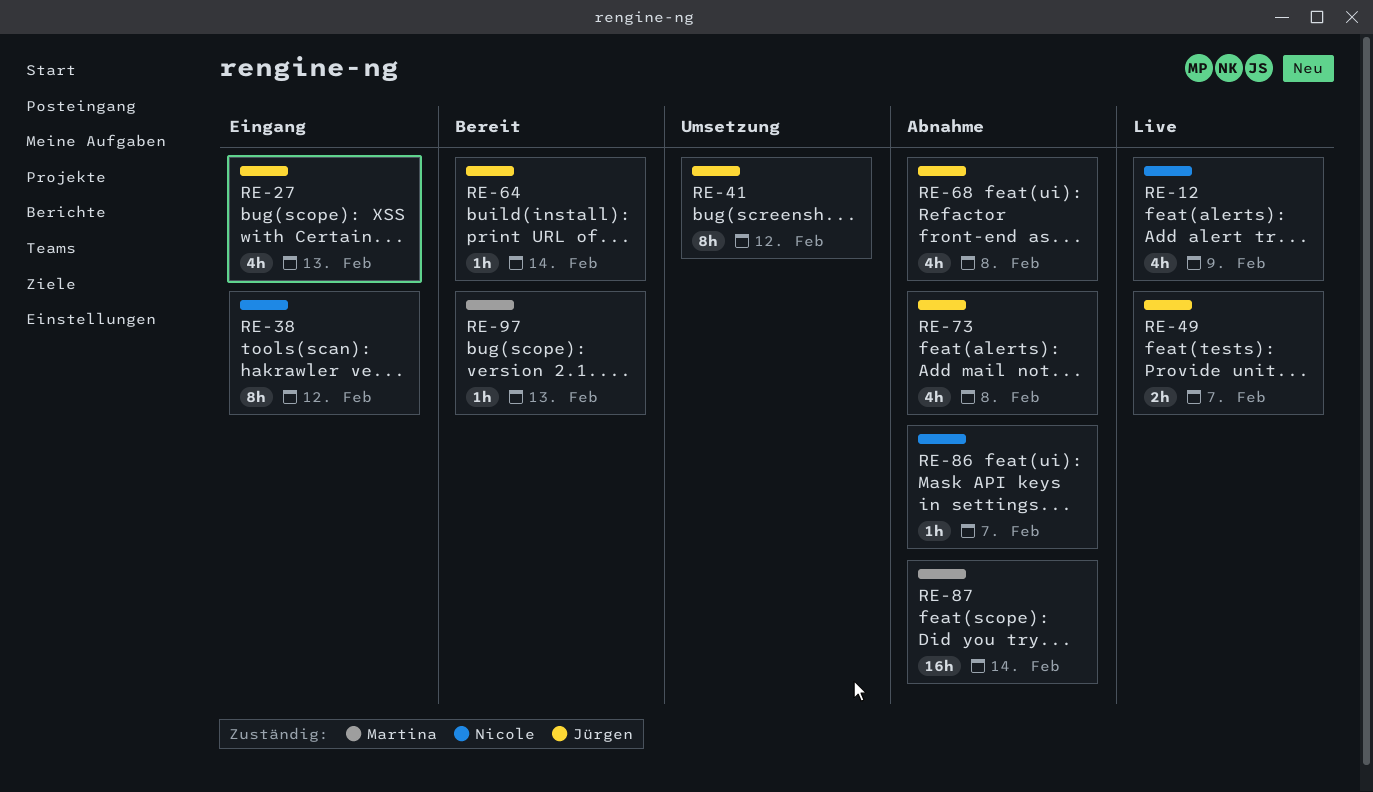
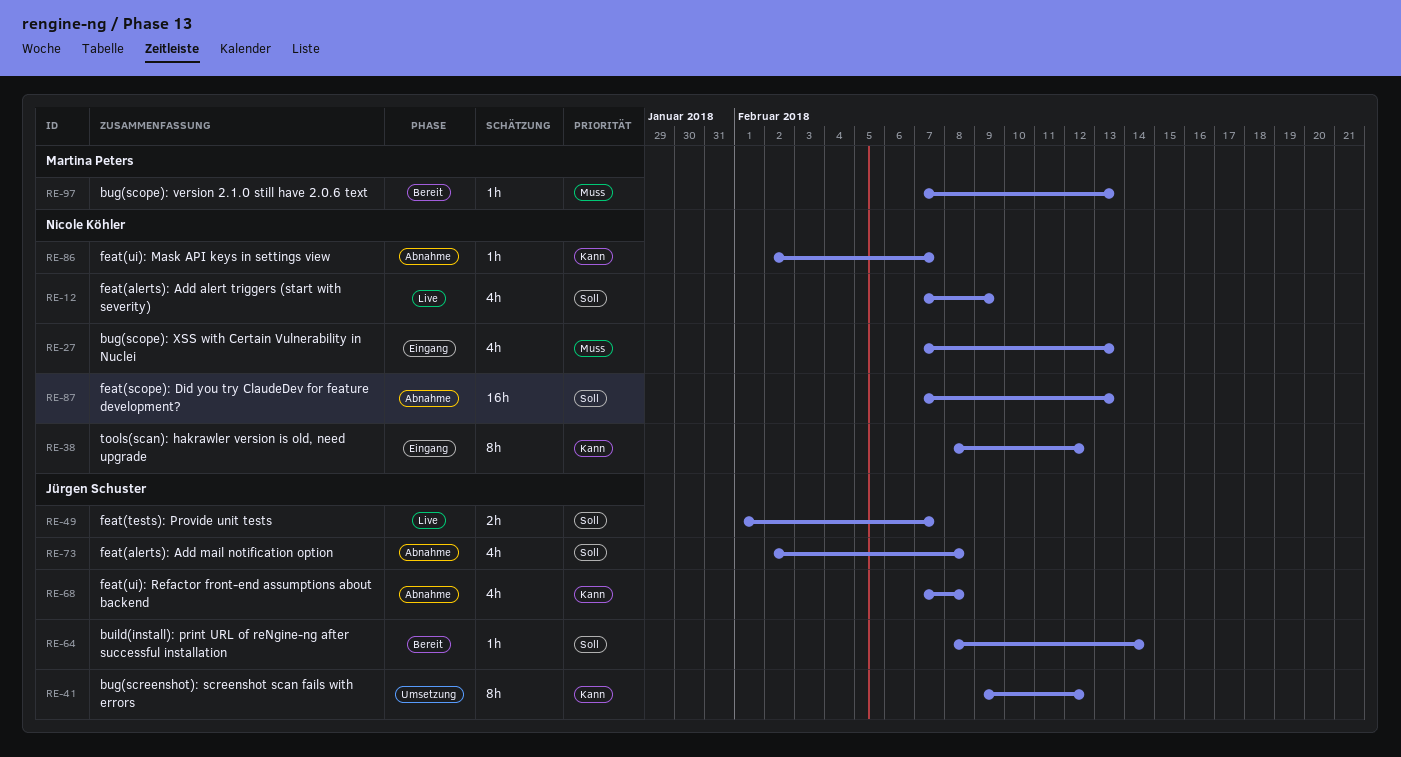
RE-27, owner: Jürgen Schuster -> Nicole Köhler
RE-87, owner: Martina Peters -> Nicole Köhler
RE-87, due: Feb 14 -> Feb 13

